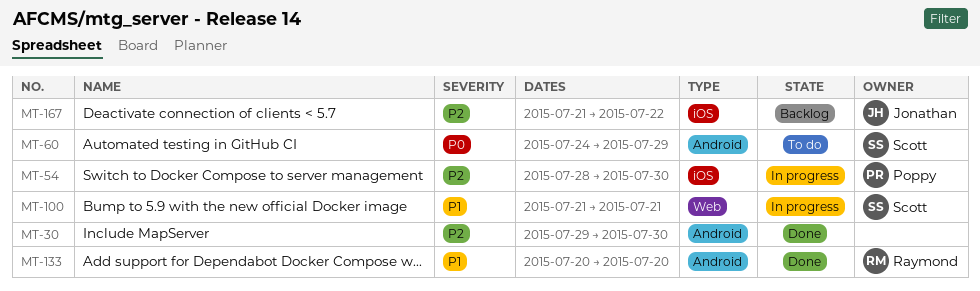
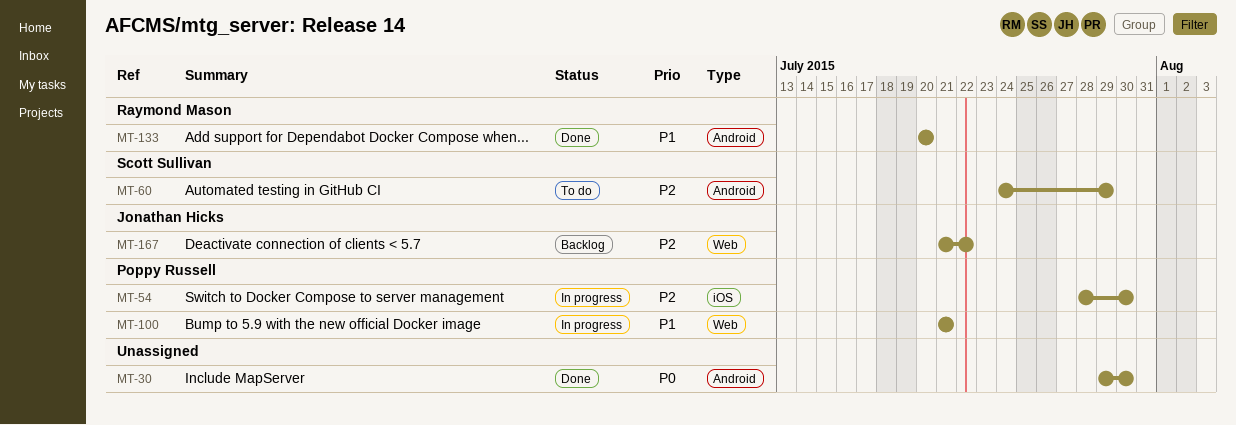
MT-30, priority: P2 -> P0
MT-60, priority: P0 -> P2
MT-100, owner: Scott Sullivan -> Poppy Russell
MT-167, label: iOS -> Web

